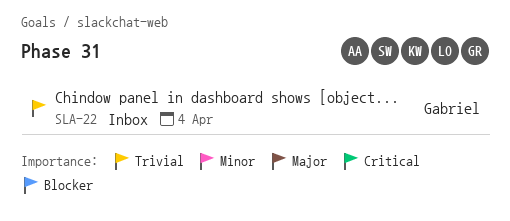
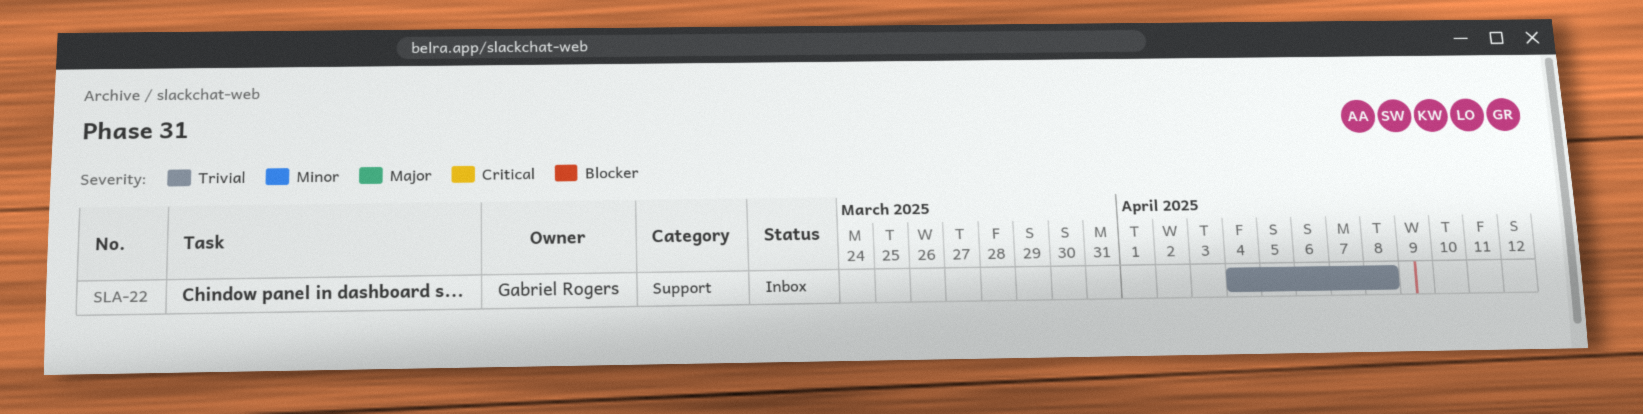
SLA-22, due: Apr 4 -> Apr 8

